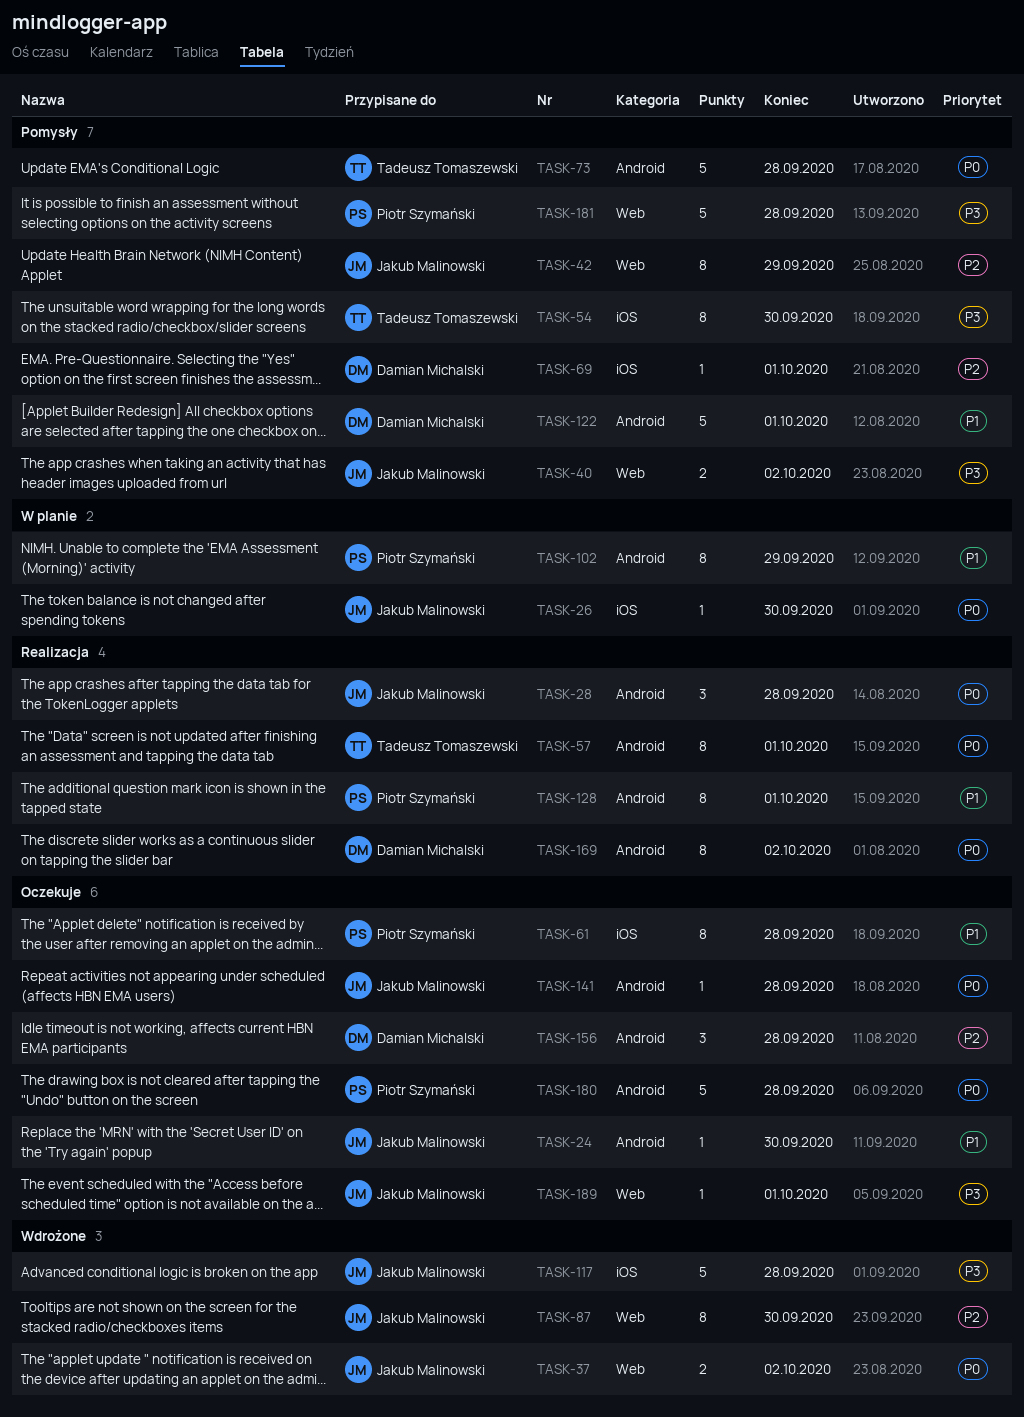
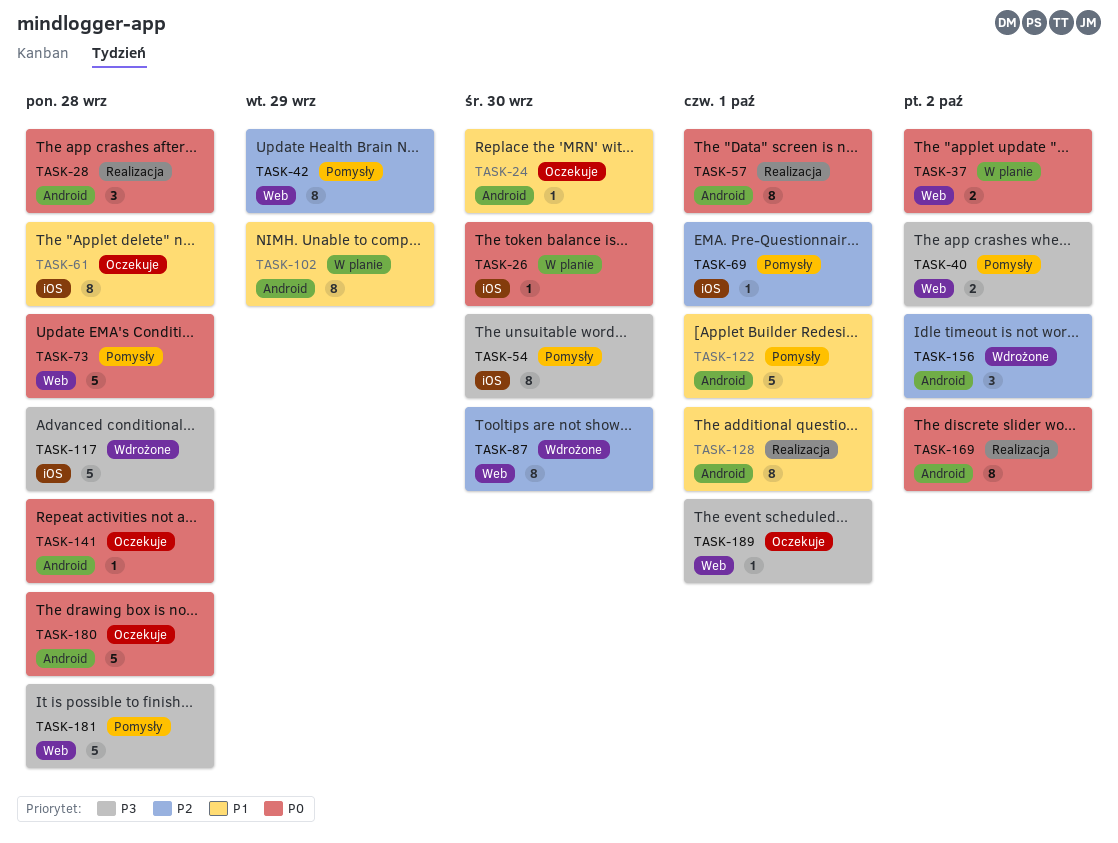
TASK-37, status: Wdrożone -> W planie
TASK-73, label: Android -> Web
TASK-156, status: Oczekuje -> Wdrożone
TASK-156, due: Sep 28 -> Oct 2

